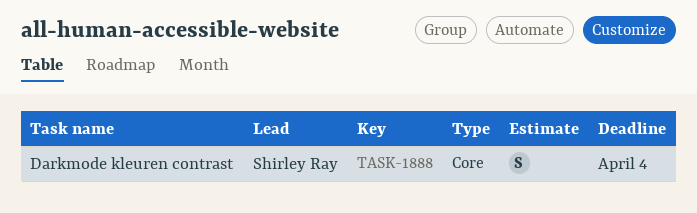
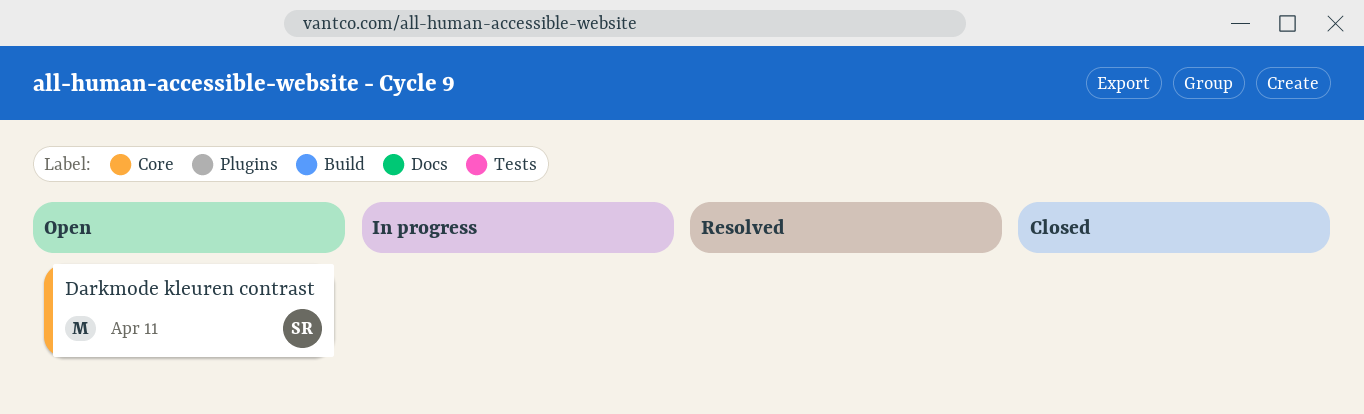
Darkmode kleuren contrast, estimate: S -> M
Darkmode kleuren contrast, due: Apr 4 -> Apr 11

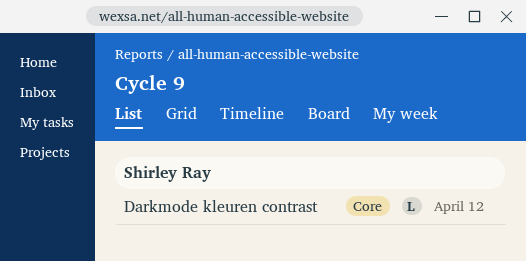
Darkmode kleuren contrast, estimate: M -> L
Darkmode kleuren contrast, due: Apr 11 -> Apr 12

